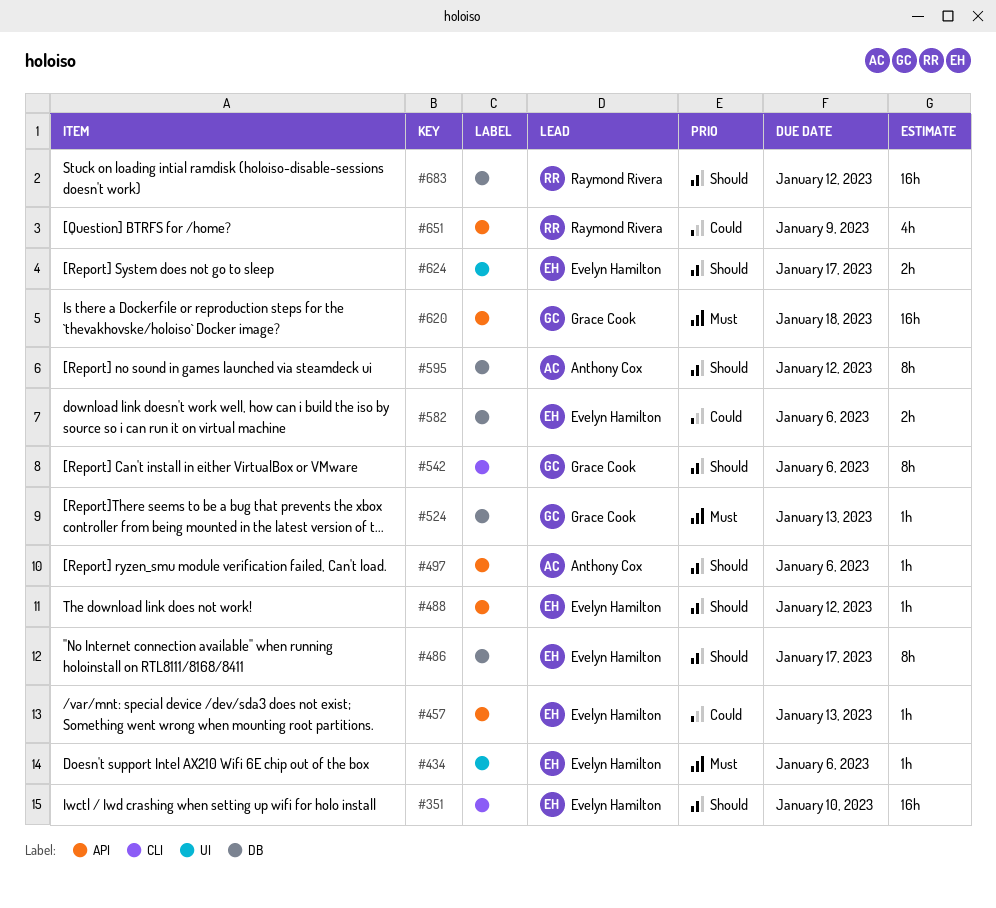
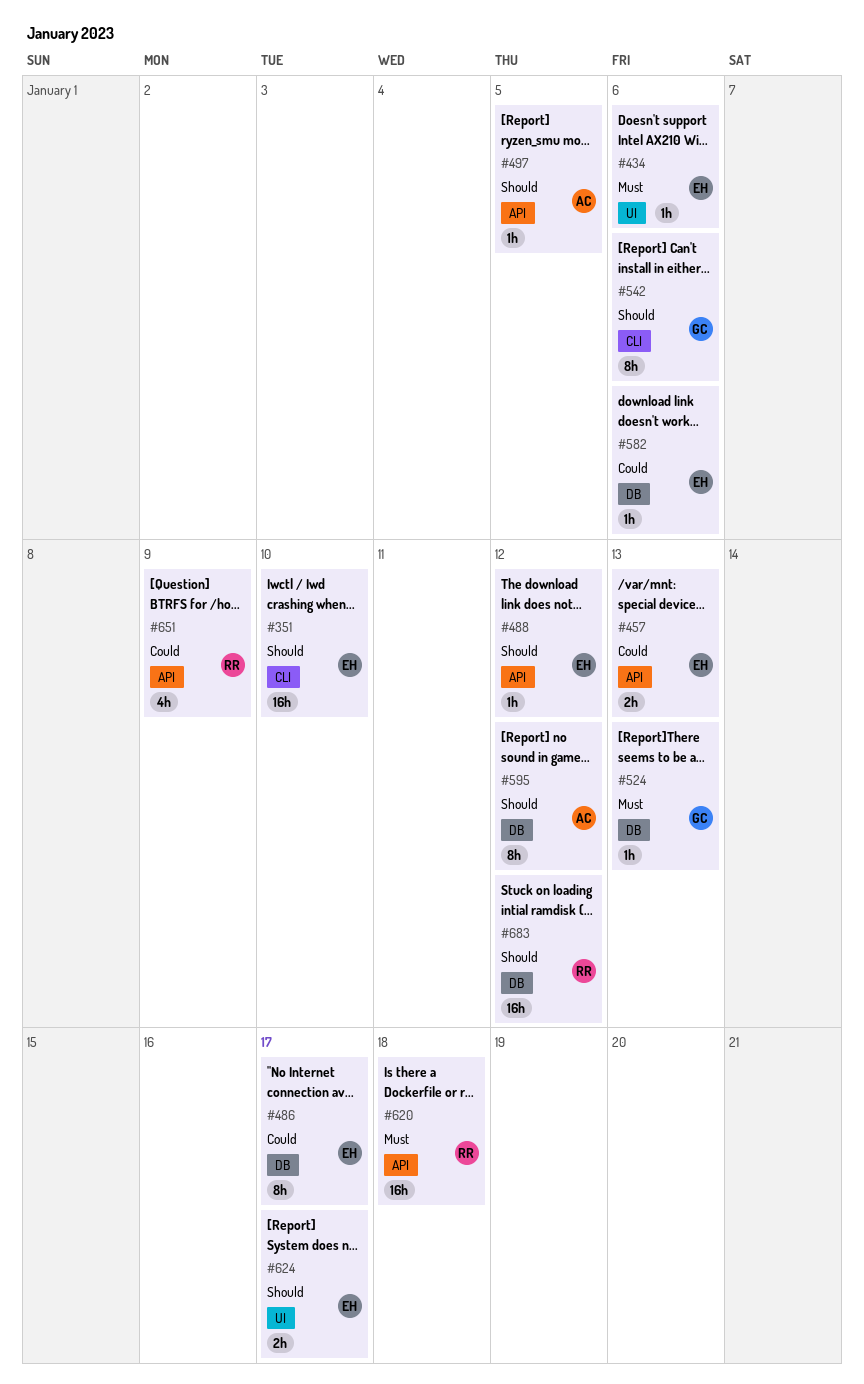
#457, estimate: 1h -> 2h
#486, priority: Should -> Could
#497, due: Jan 6 -> Jan 5
#582, estimate: 2h -> 1h
#620, owner: Grace Cook -> Raymond Rivera

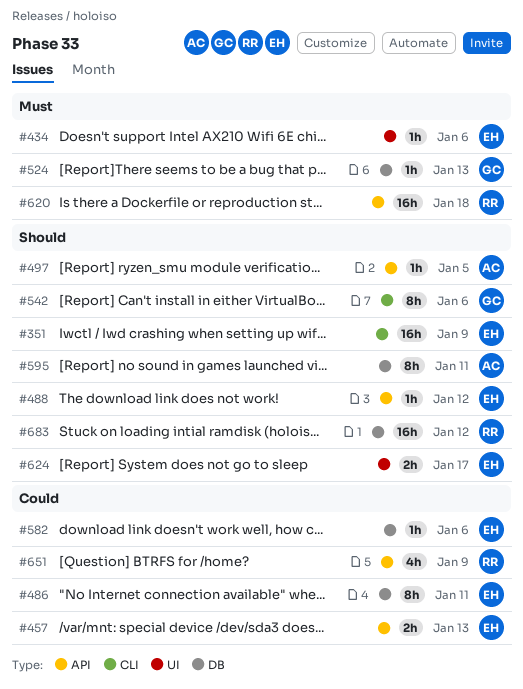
#351, due: Jan 10 -> Jan 9
#486, due: Jan 17 -> Jan 11
#595, due: Jan 12 -> Jan 11

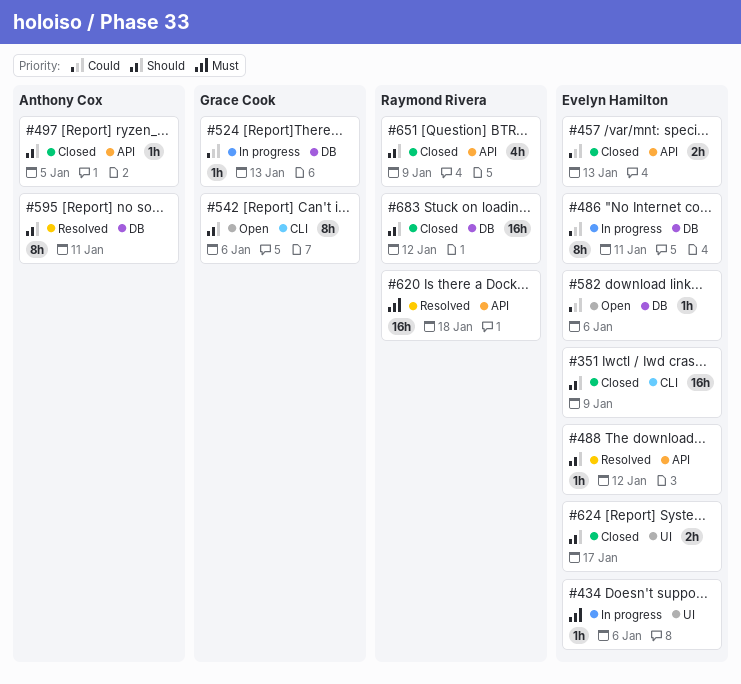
#524, priority: Must -> Could
#651, priority: Could -> Should

